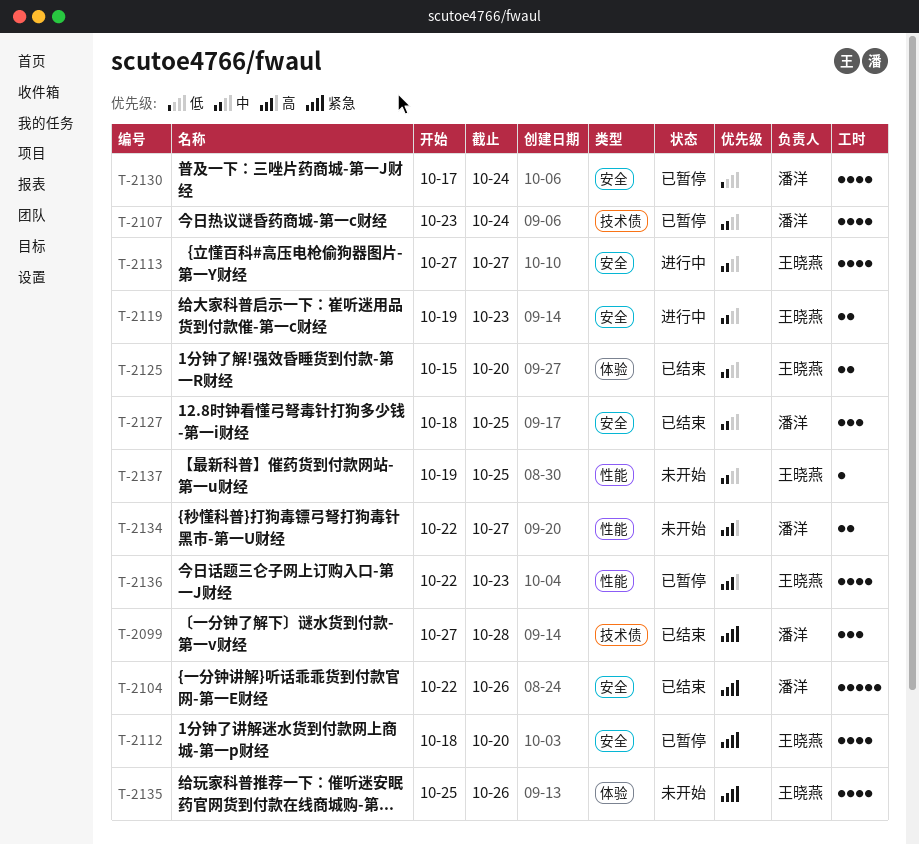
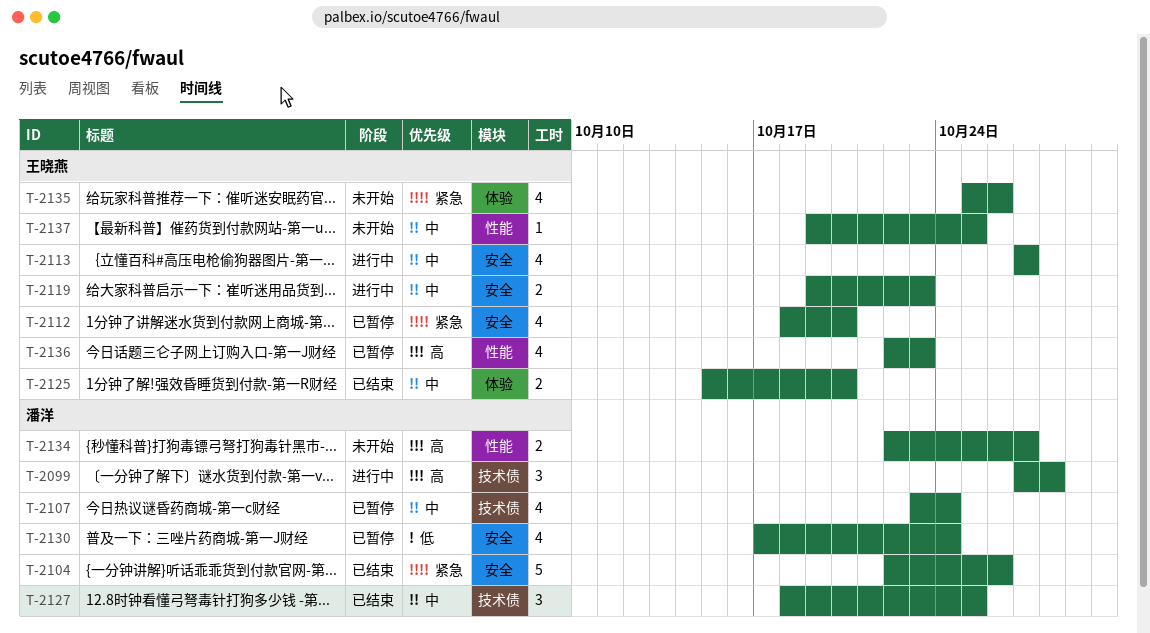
T-2099, status: 已结束 -> 进行中
T-2099, priority: 紧急 -> 高
T-2127, label: 安全 -> 技术债

